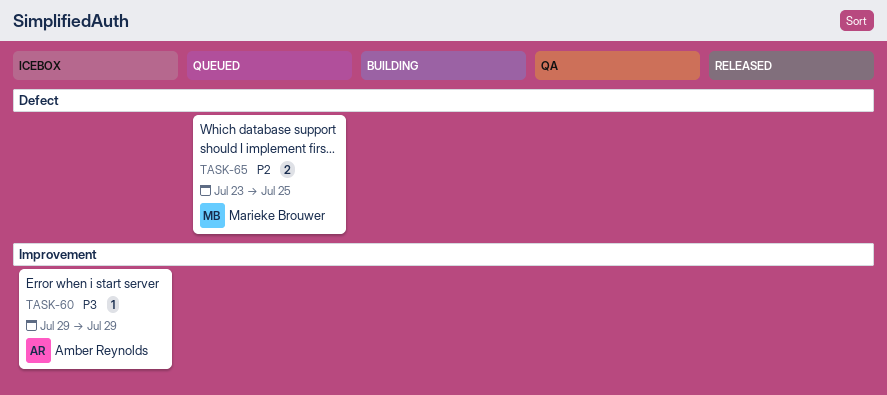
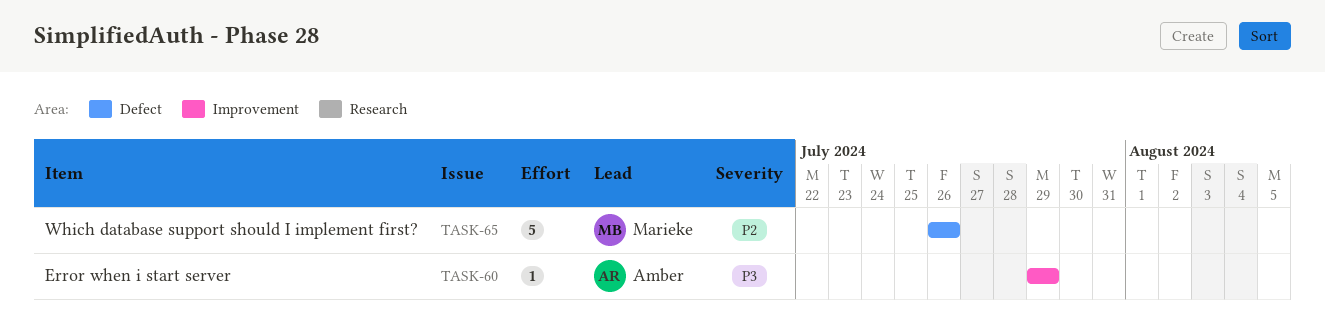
TASK-65, estimate: 2 -> 5
TASK-65, start: Jul 23 -> Jul 26
TASK-65, due: Jul 25 -> Jul 26

